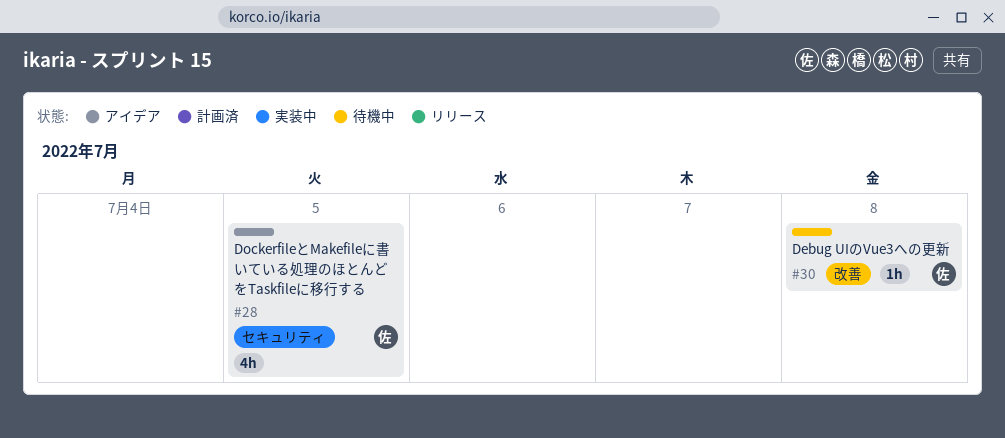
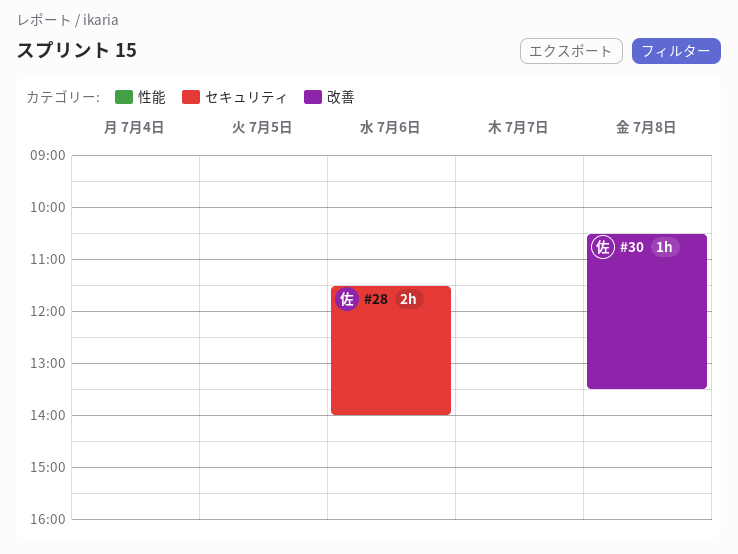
#28, estimate: 4h -> 2h
#28, day: Jul 5 -> Jul 6

